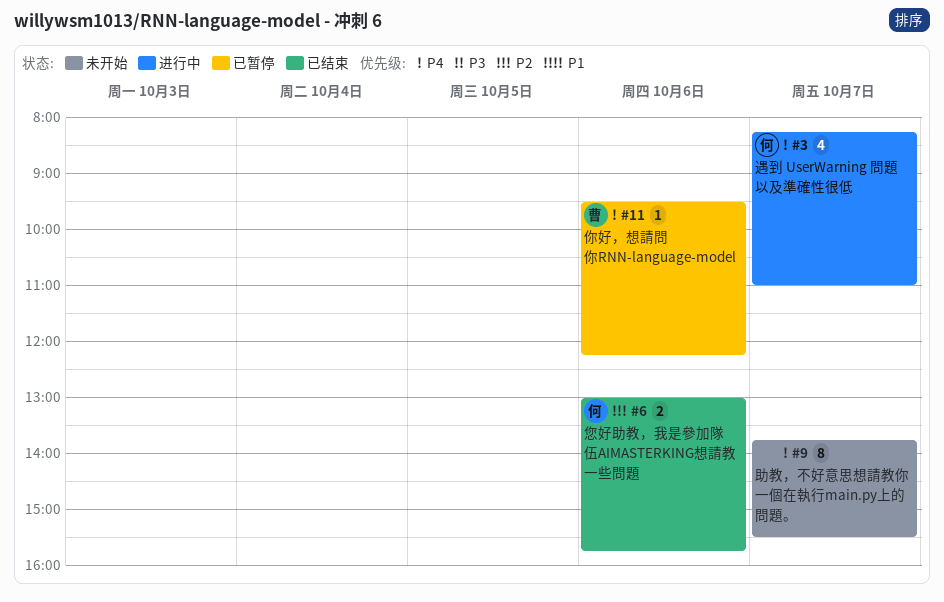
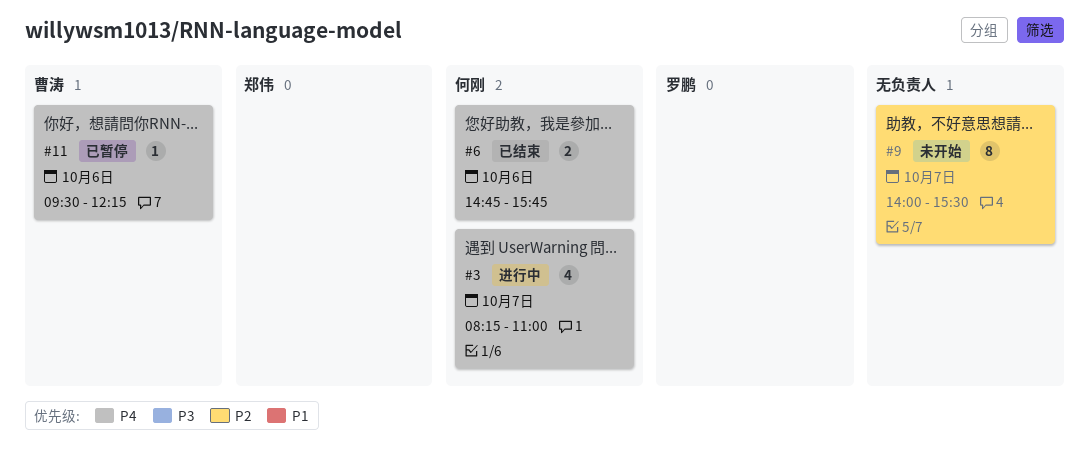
#6, priority: P2 -> P4
#6, begins: 13:00 -> 14:45
#9, priority: P4 -> P2
#9, begins: 13:45 -> 14:00

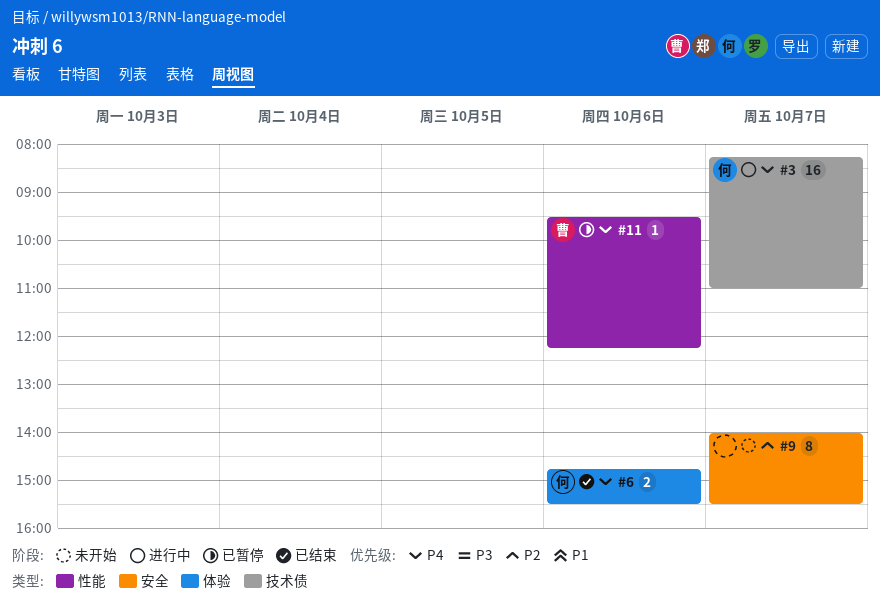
#3, estimate: 4 -> 16
#6, ends: 15:45 -> 15:30

